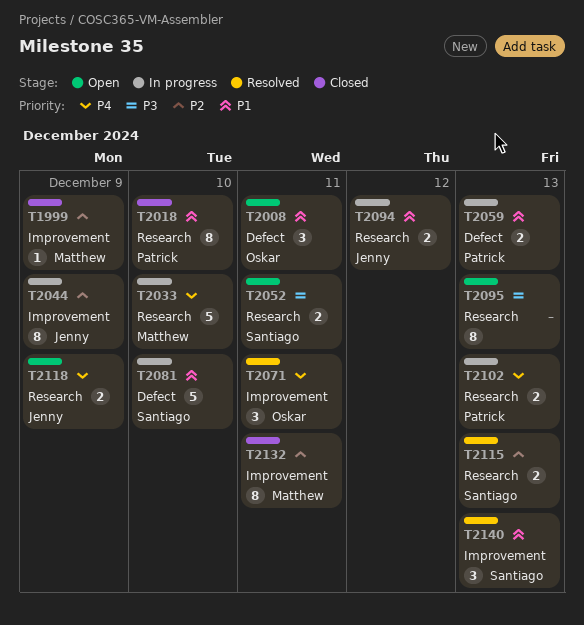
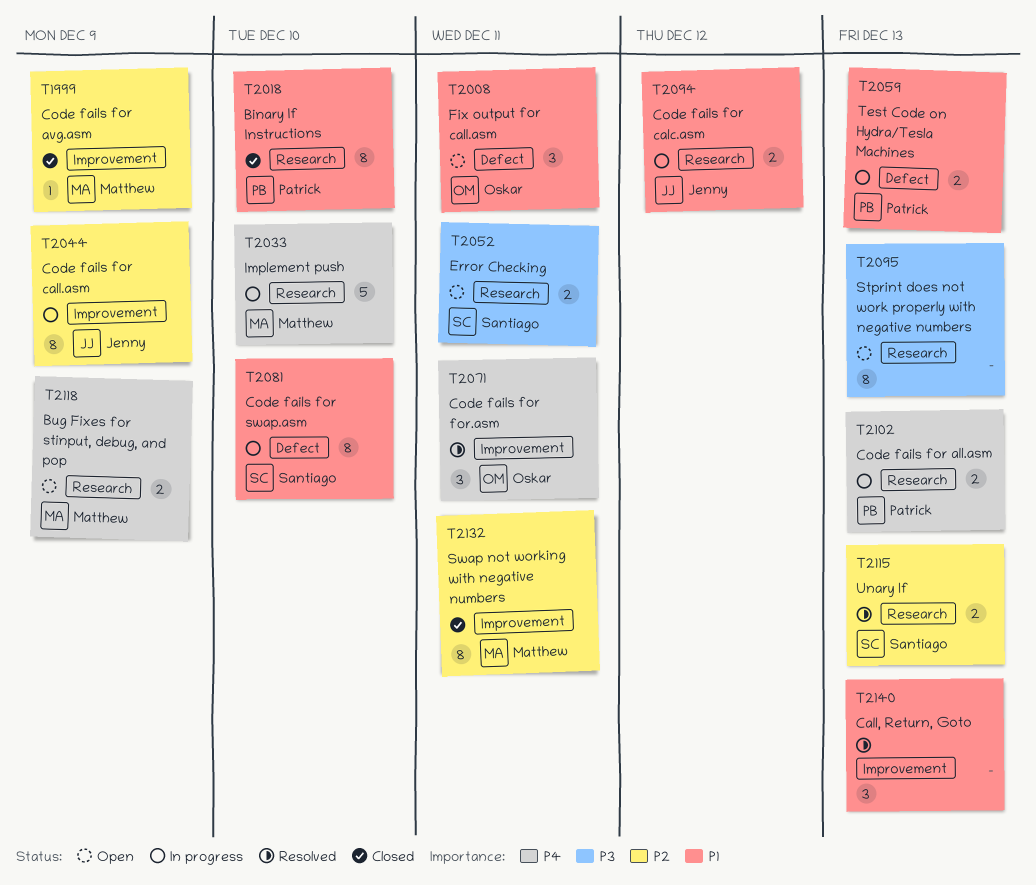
T2081, estimate: 5 -> 8
T2118, owner: Jenny -> Matthew
T2140, owner: Santiago -> none

